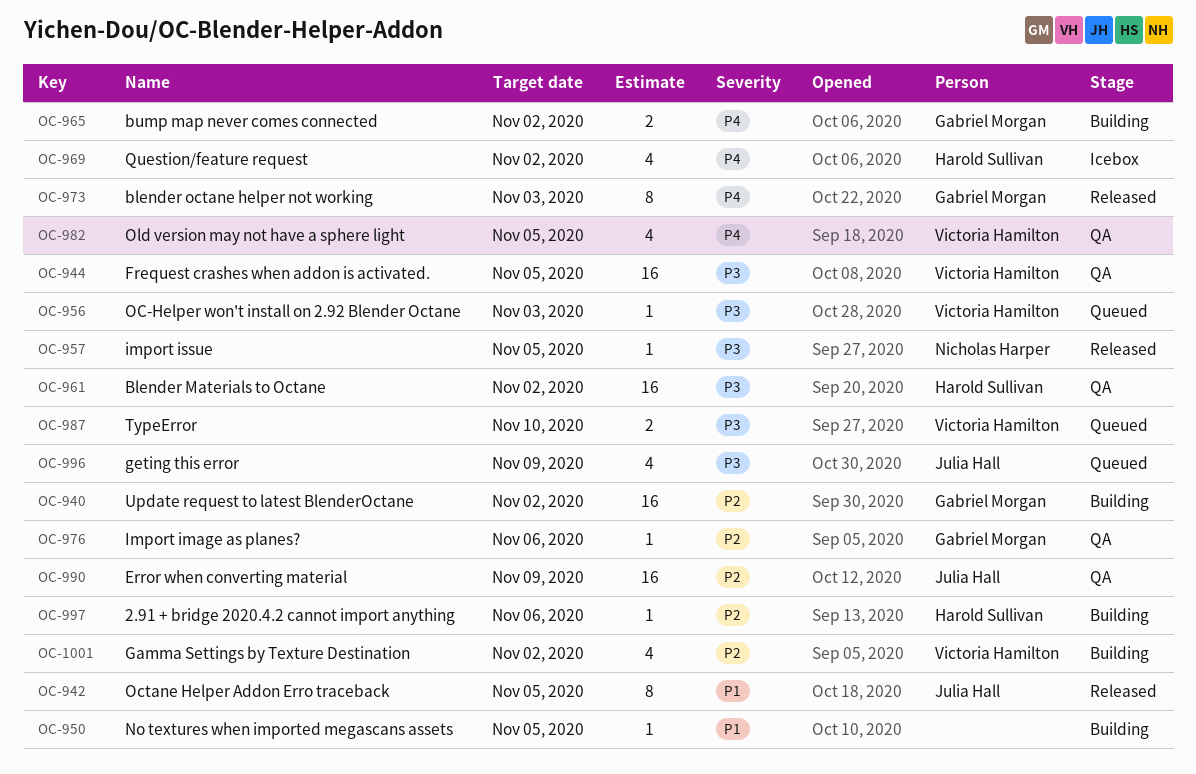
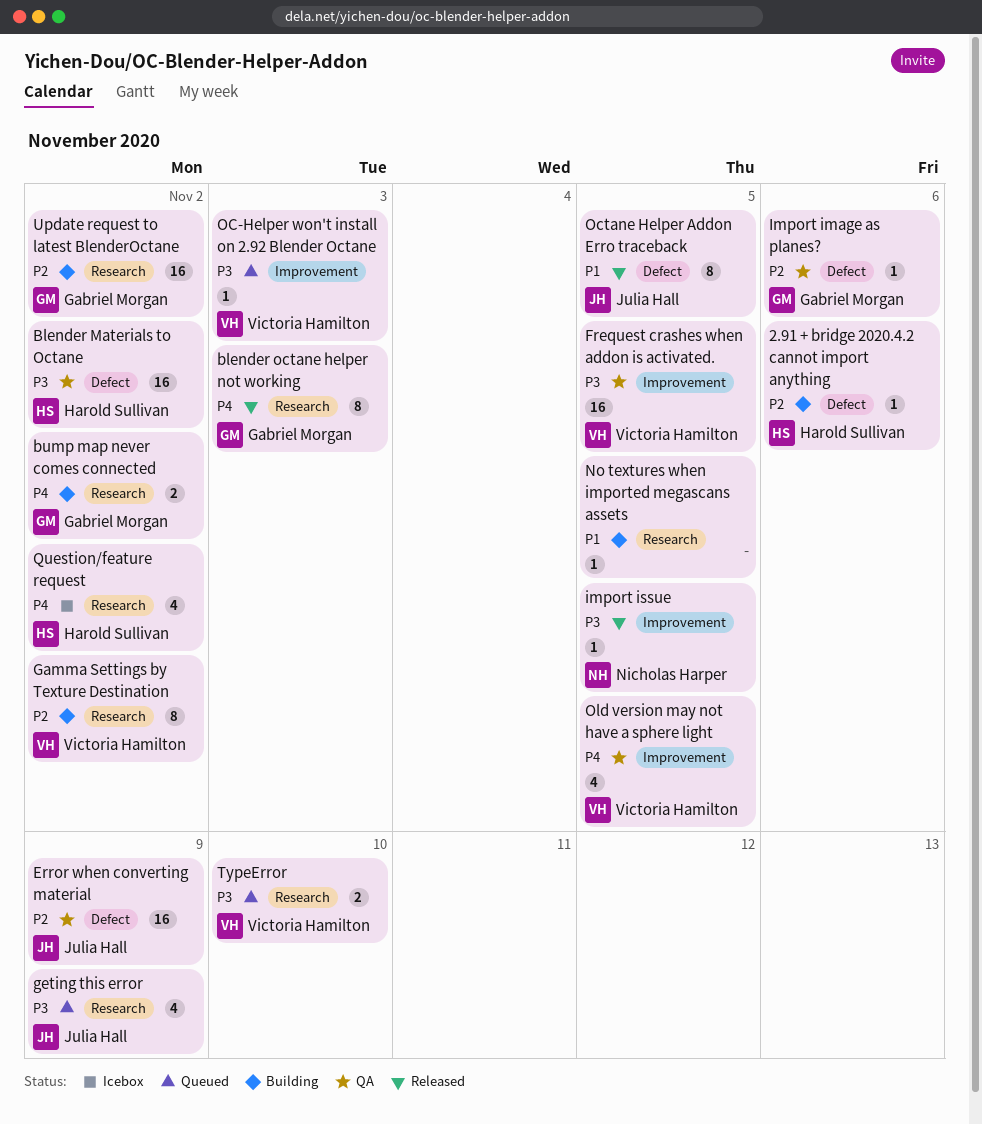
Gamma Settings by Texture Destination, estimate: 4 -> 8

